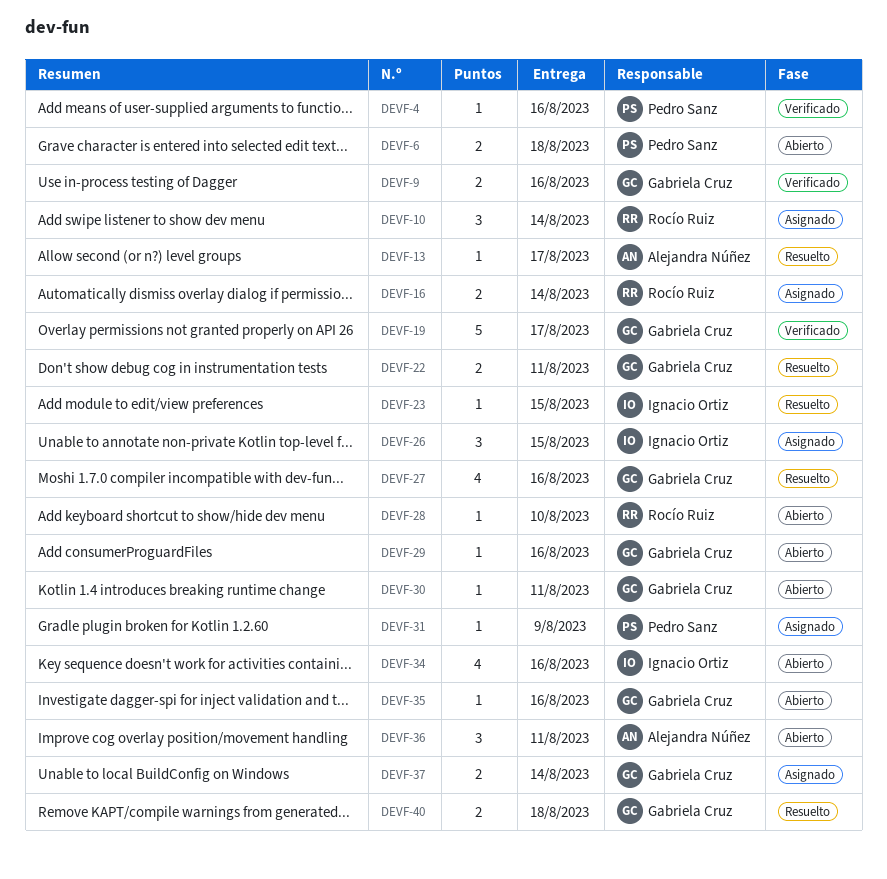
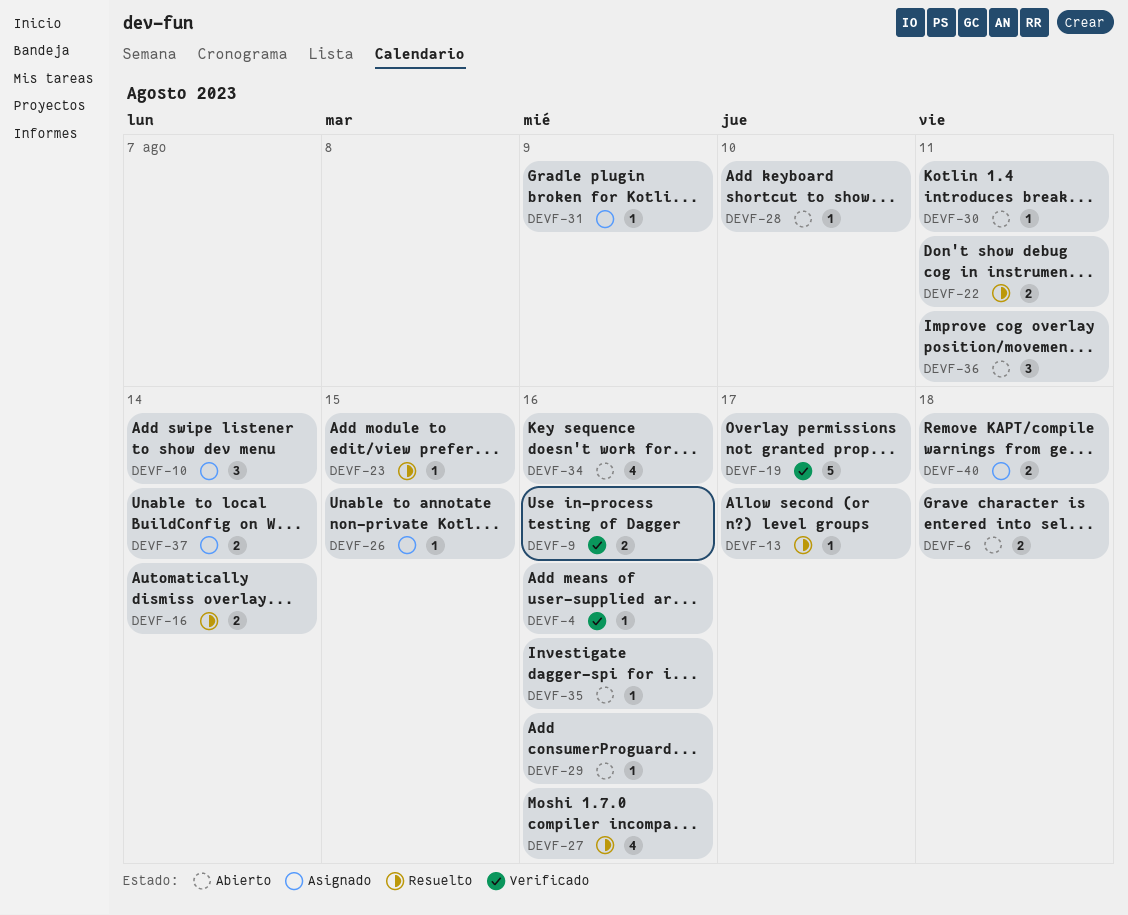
DEVF-16, status: Asignado -> Resuelto
DEVF-26, estimate: 3 -> 1
DEVF-40, status: Resuelto -> Asignado

